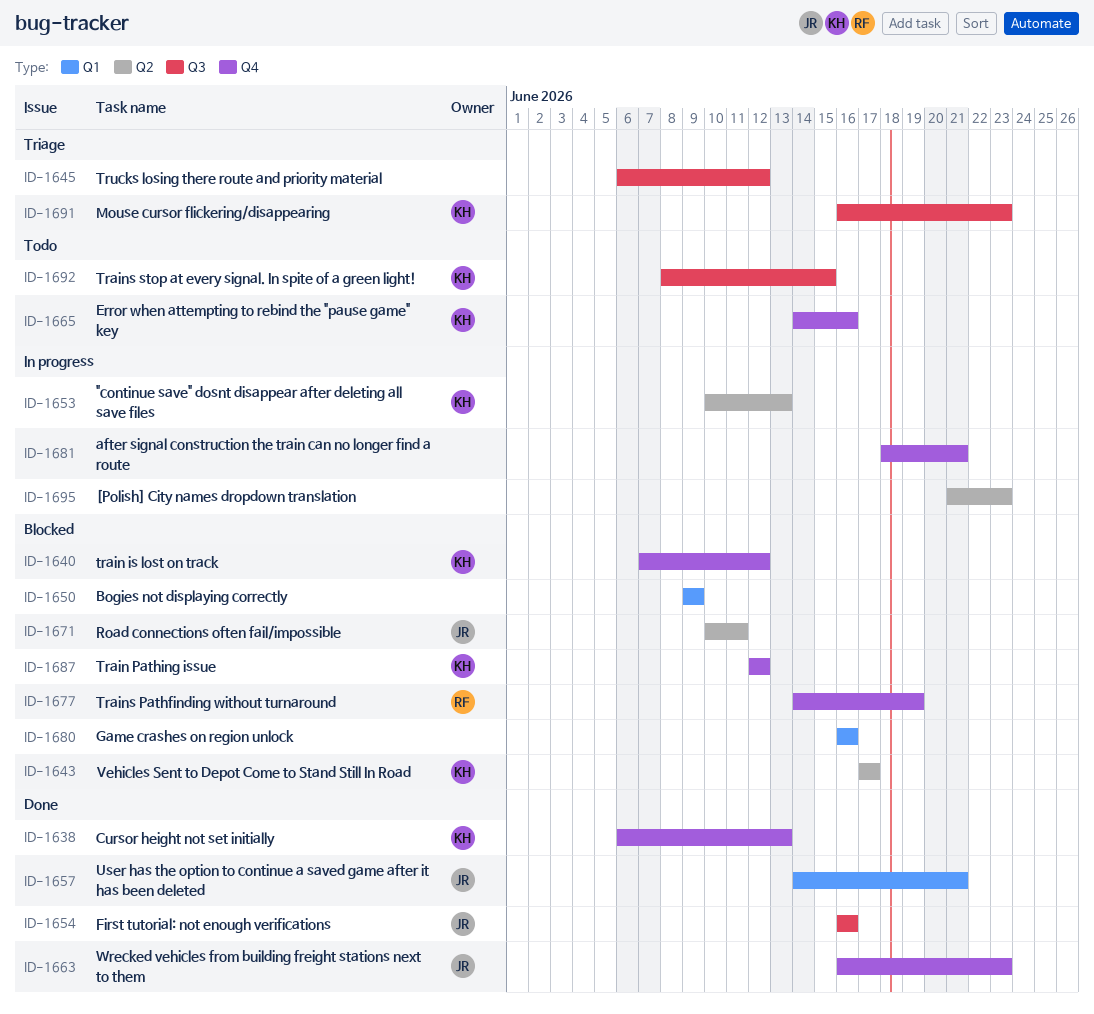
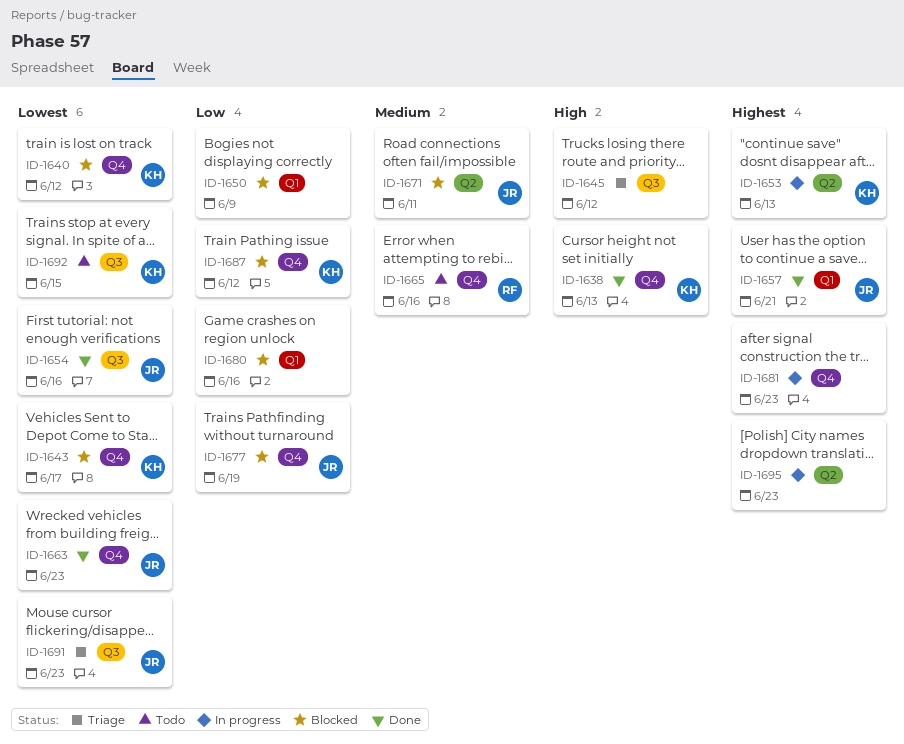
ID-1643, label: Q2 -> Q4
ID-1665, owner: KH -> RF
ID-1677, owner: RF -> JR
ID-1681, due: Jun 21 -> Jun 23
ID-1691, owner: KH -> JR

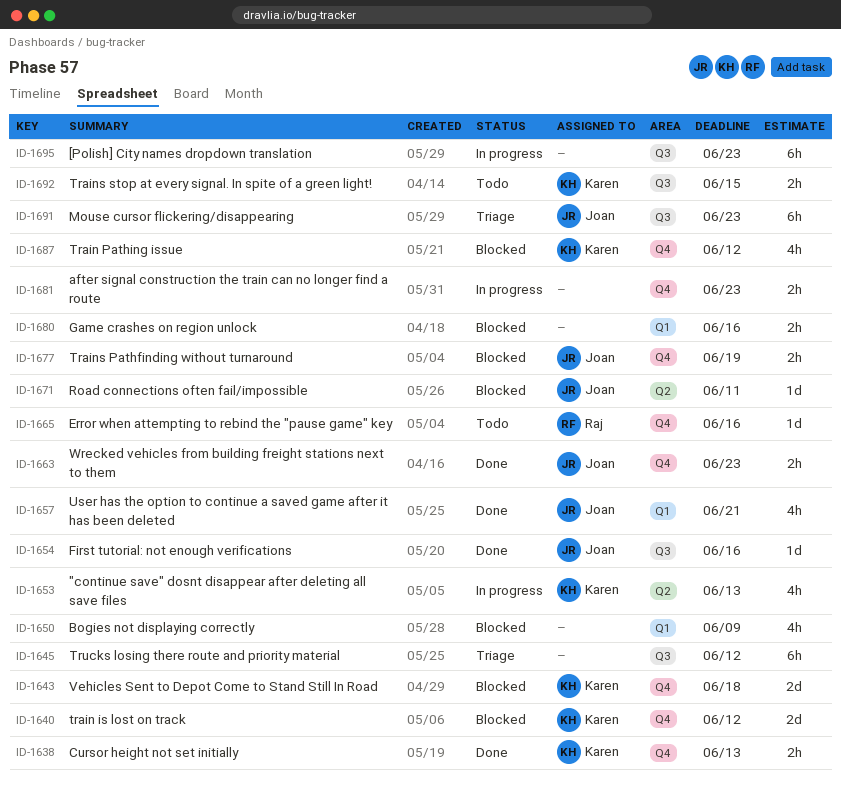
ID-1643, due: Jun 17 -> Jun 18
ID-1695, label: Q2 -> Q3

